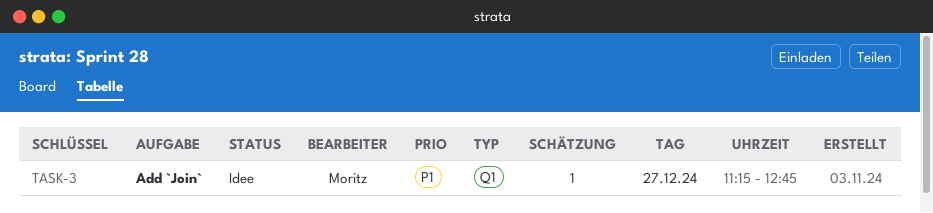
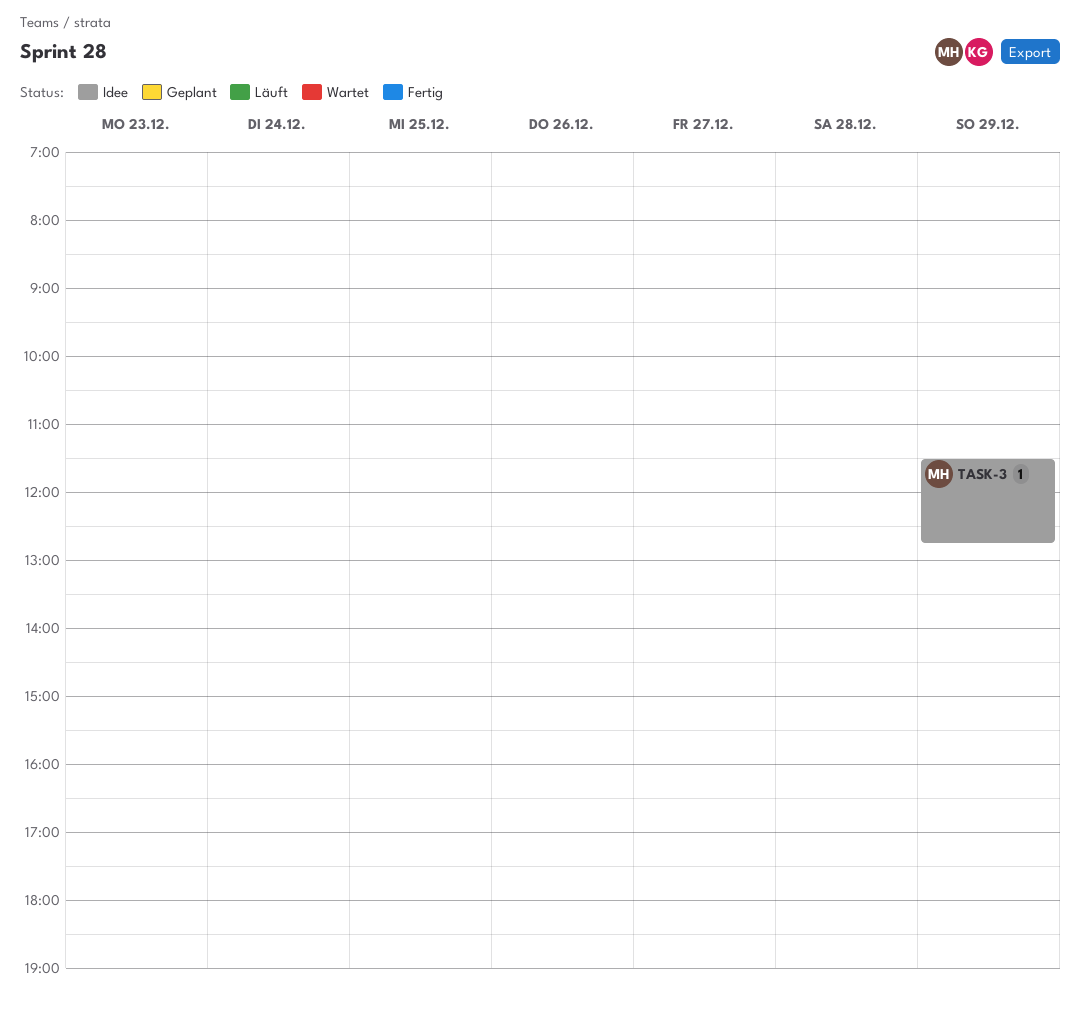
TASK-3, day: Dec 27 -> Dec 29
TASK-3, begins: 11:15 -> 11:30

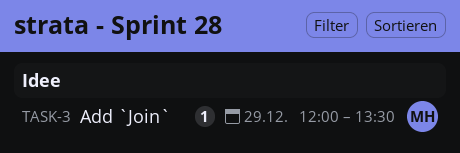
TASK-3, begins: 11:30 -> 12:00
TASK-3, ends: 12:45 -> 13:30

